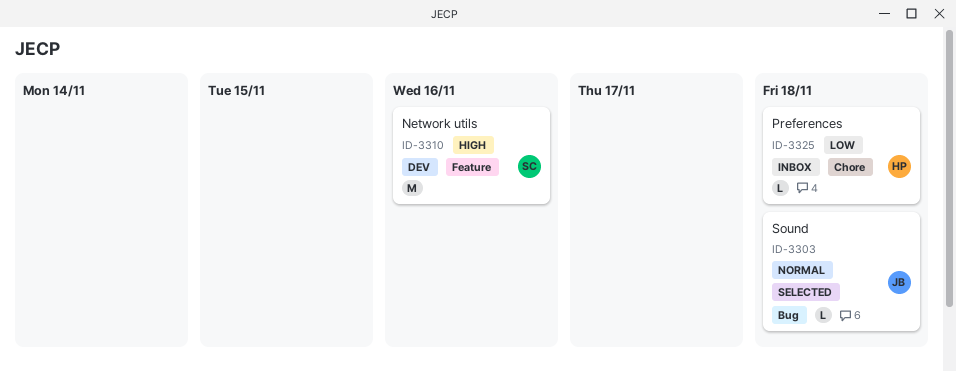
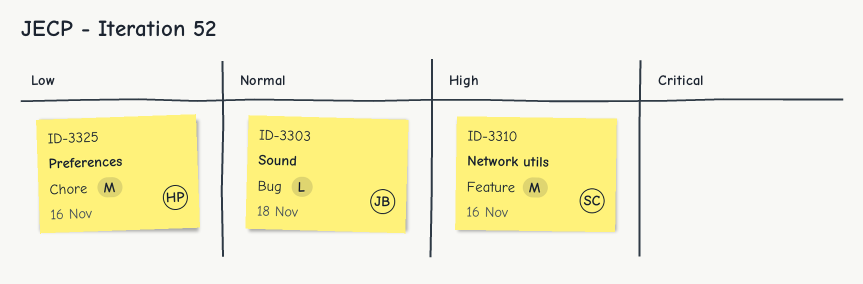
ID-3325, estimate: L -> M
ID-3325, due: Nov 18 -> Nov 16

